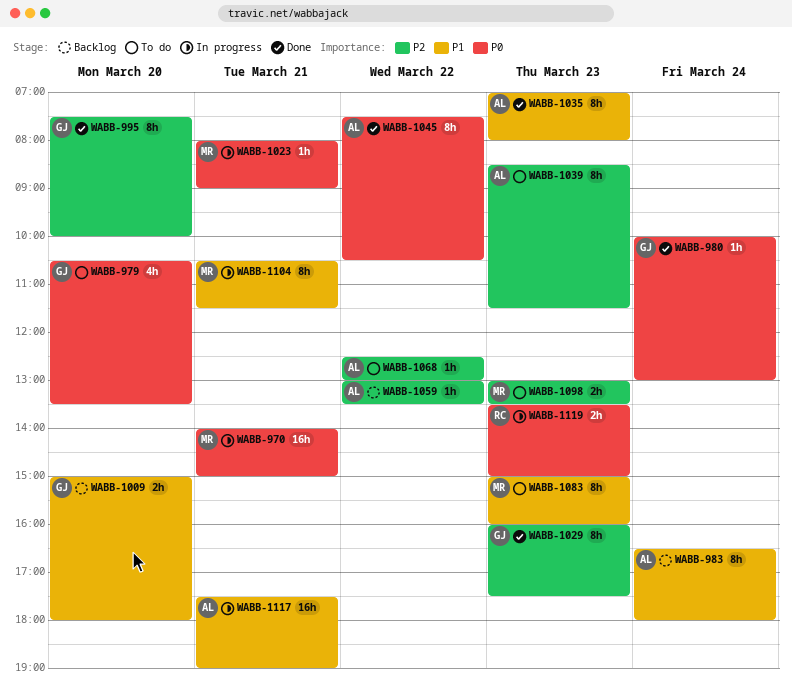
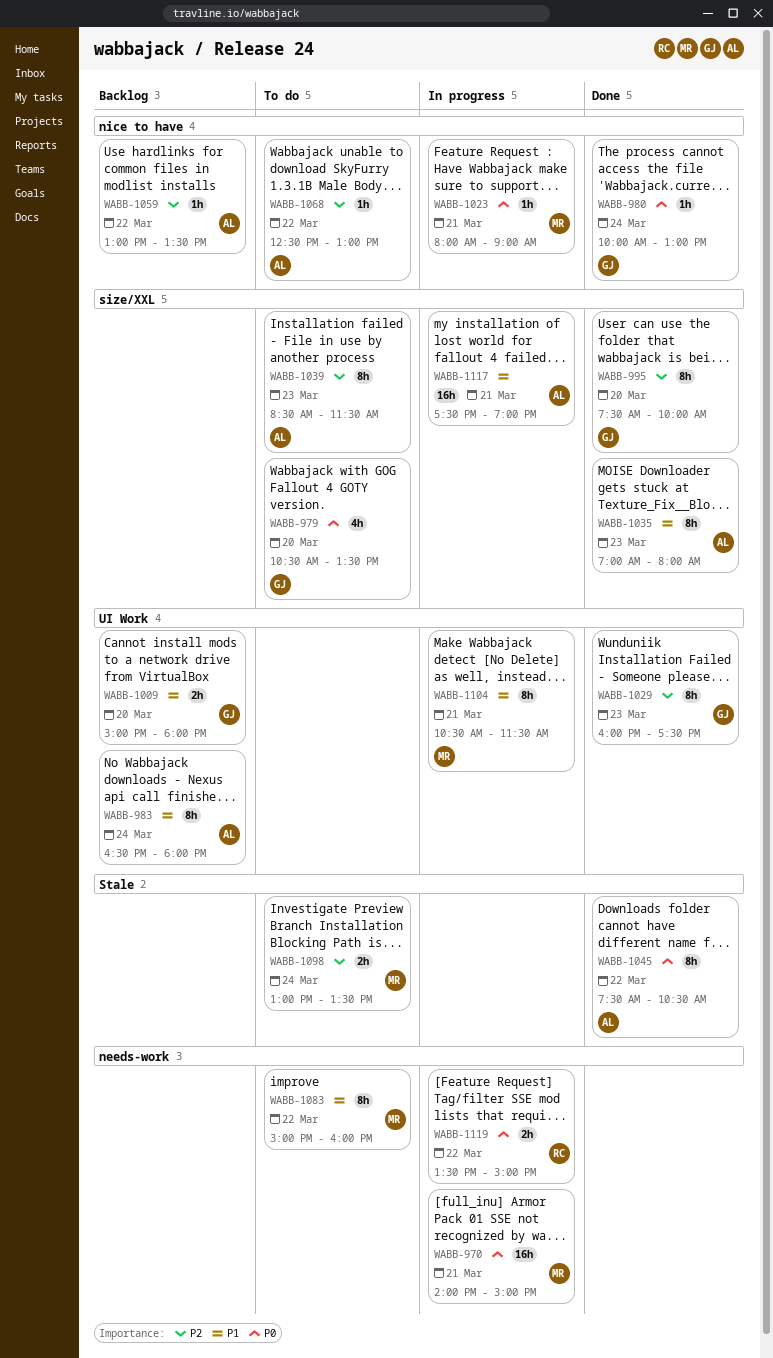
WABB-1083, day: Mar 23 -> Mar 22
WABB-1098, day: Mar 23 -> Mar 24
WABB-1119, day: Mar 23 -> Mar 22

